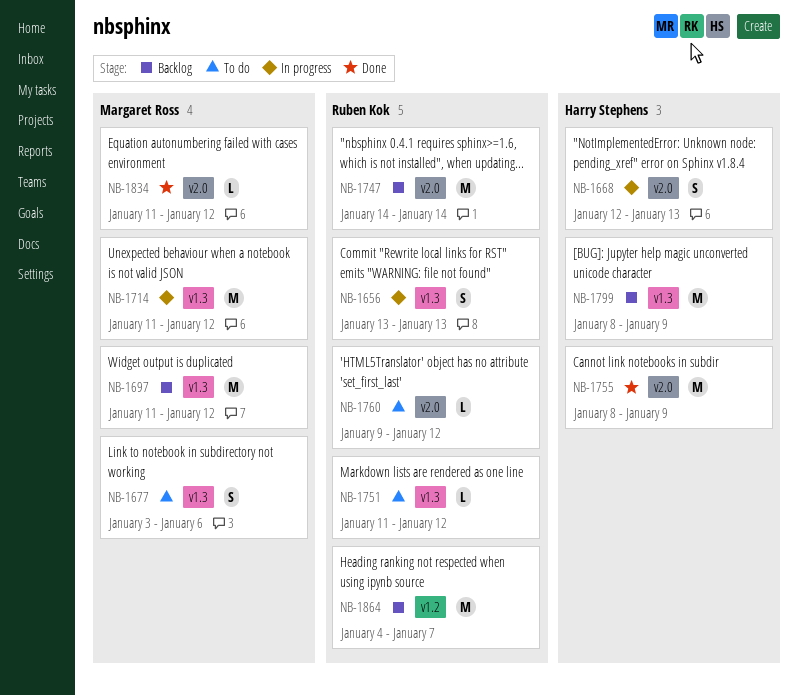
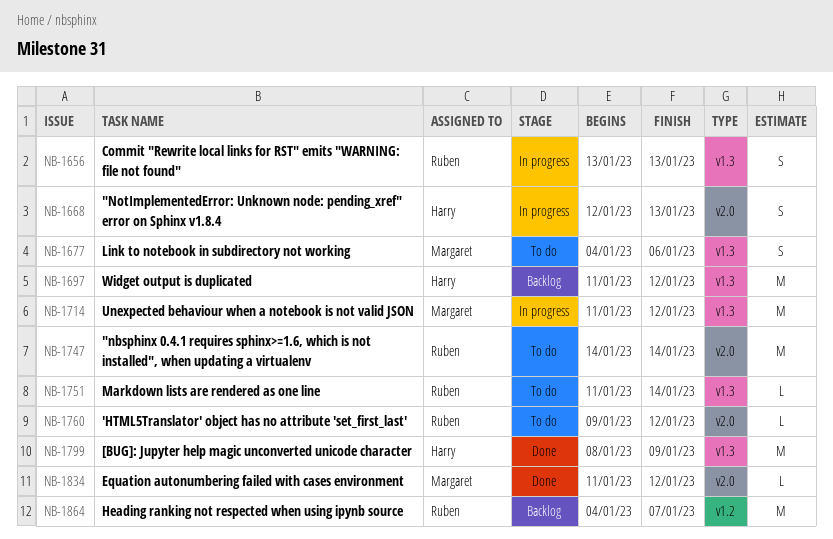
NB-1677, start: Jan 3 -> Jan 4
NB-1697, owner: Margaret Ross -> Harry Stephens
NB-1747, status: Backlog -> To do
NB-1751, due: Jan 12 -> Jan 14
NB-1755: present -> none
NB-1799, status: Backlog -> Done

